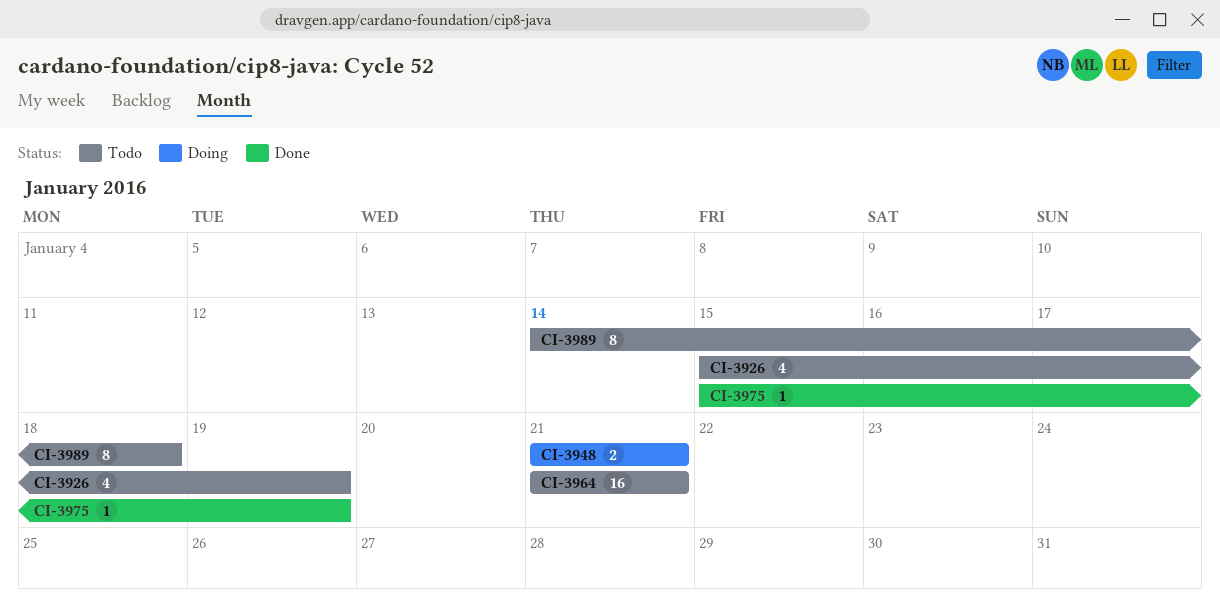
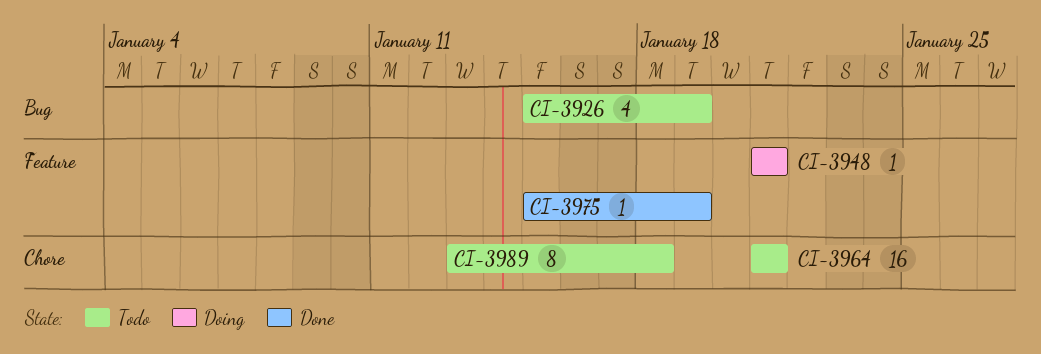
CI-3948, estimate: 2 -> 1
CI-3989, start: Jan 14 -> Jan 13

